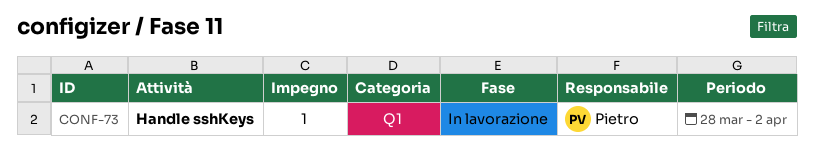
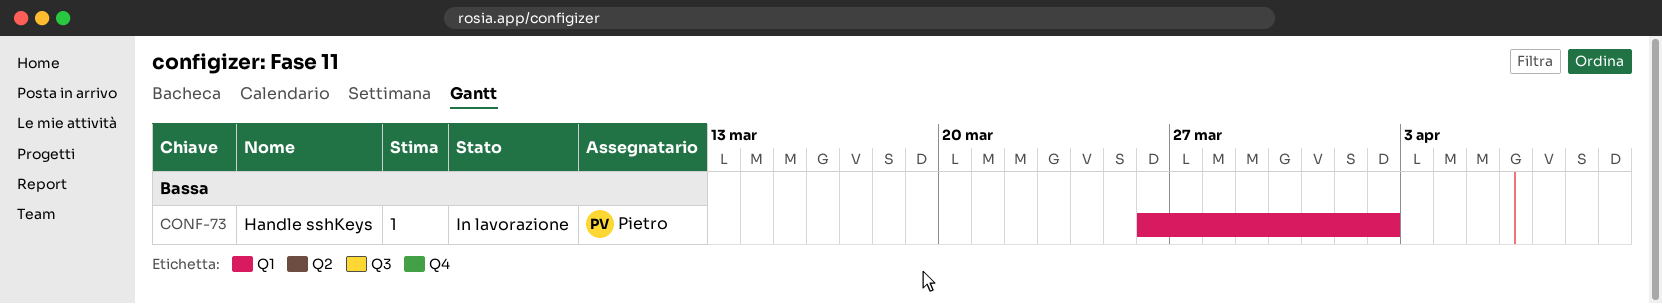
CONF-73, start: Mar 28 -> Mar 26

